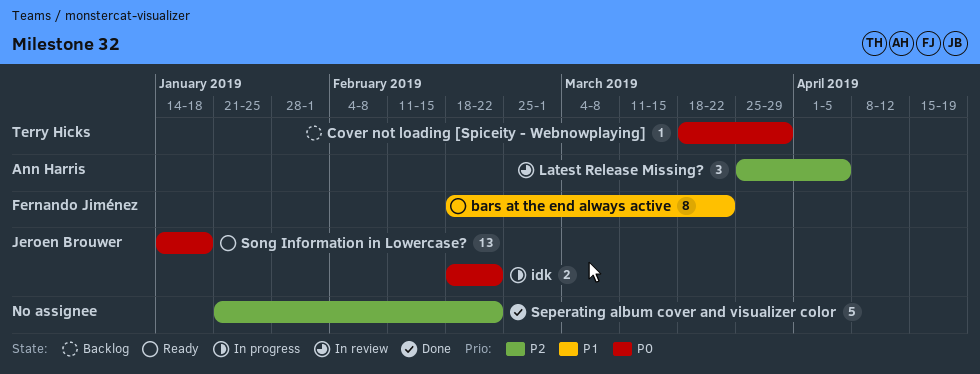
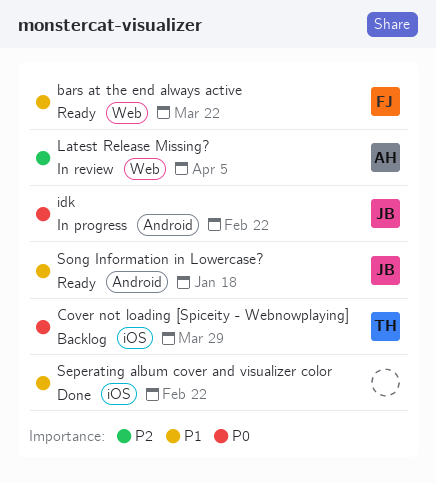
Seperating album cover and visualizer color, priority: P2 -> P1
Song Information in Lowercase?, priority: P0 -> P1

